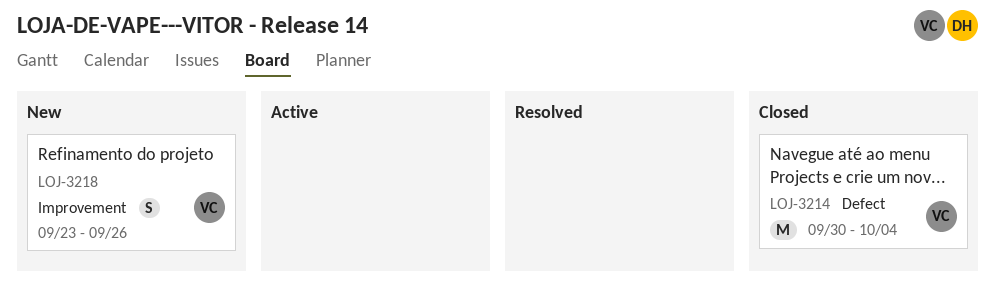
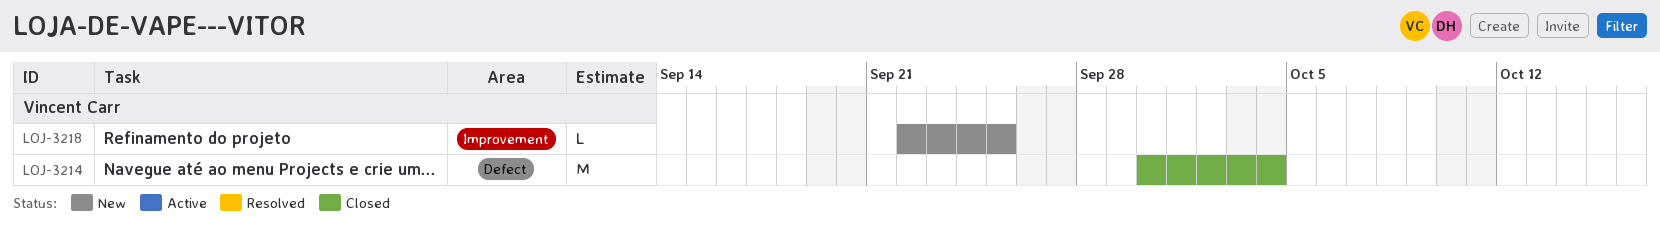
LOJ-3218, estimate: S -> L
LOJ-3218, start: Sep 23 -> Sep 22
LOJ-3218, due: Sep 26 -> Sep 25

